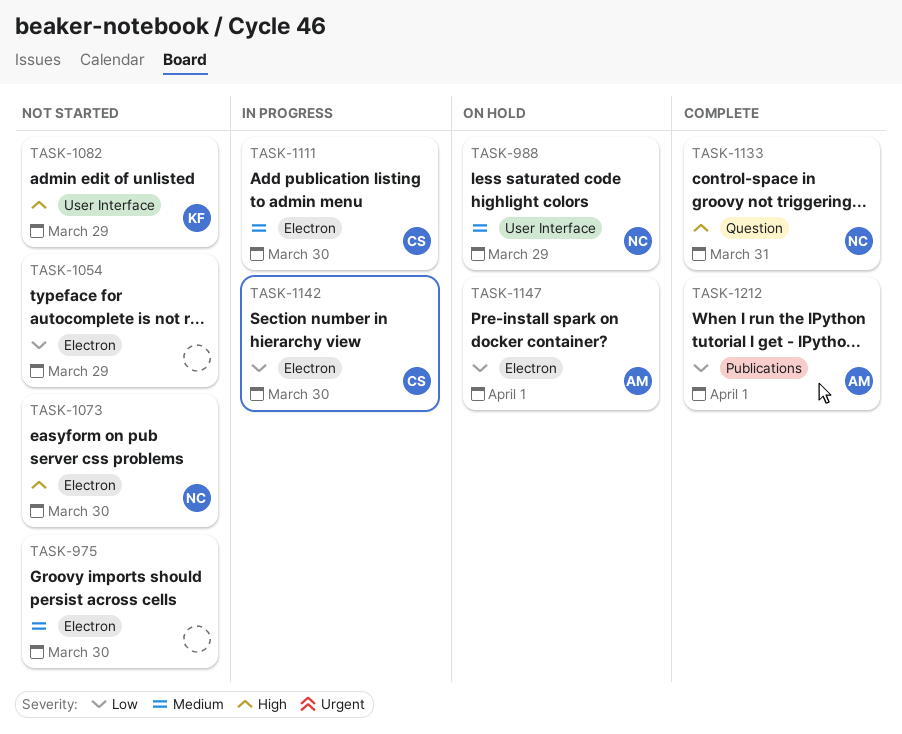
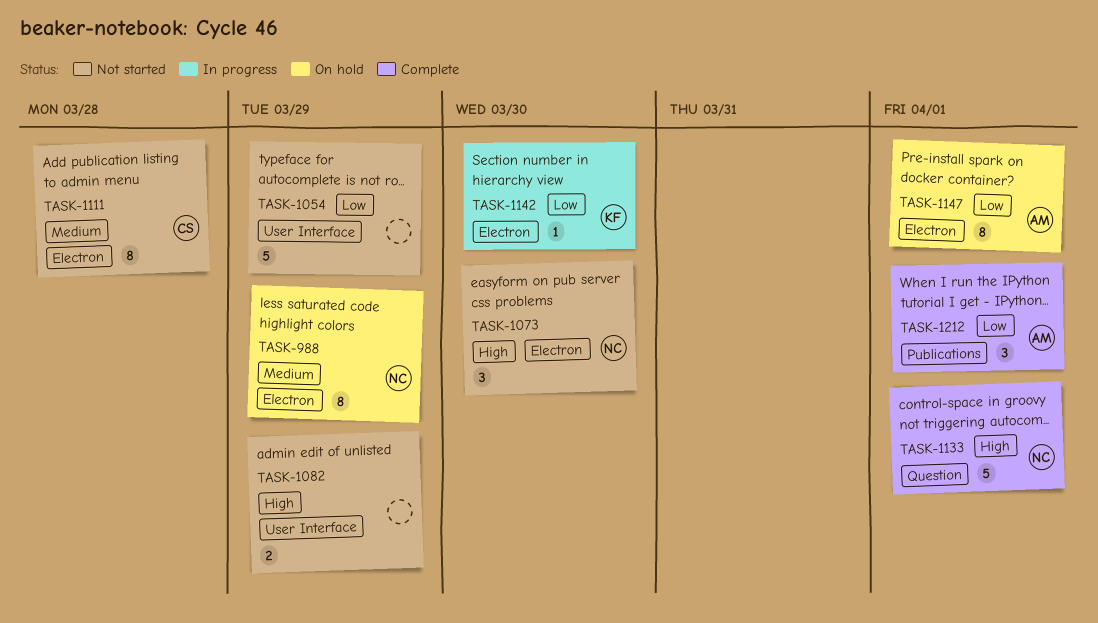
TASK-975: present -> none
TASK-988, label: User Interface -> Electron
TASK-1054, label: Electron -> User Interface
TASK-1082, owner: KF -> none
TASK-1111, status: In progress -> Not started
TASK-1111, due: Mar 30 -> Mar 28
TASK-1133, due: Mar 31 -> Apr 1
TASK-1142, owner: CS -> KF

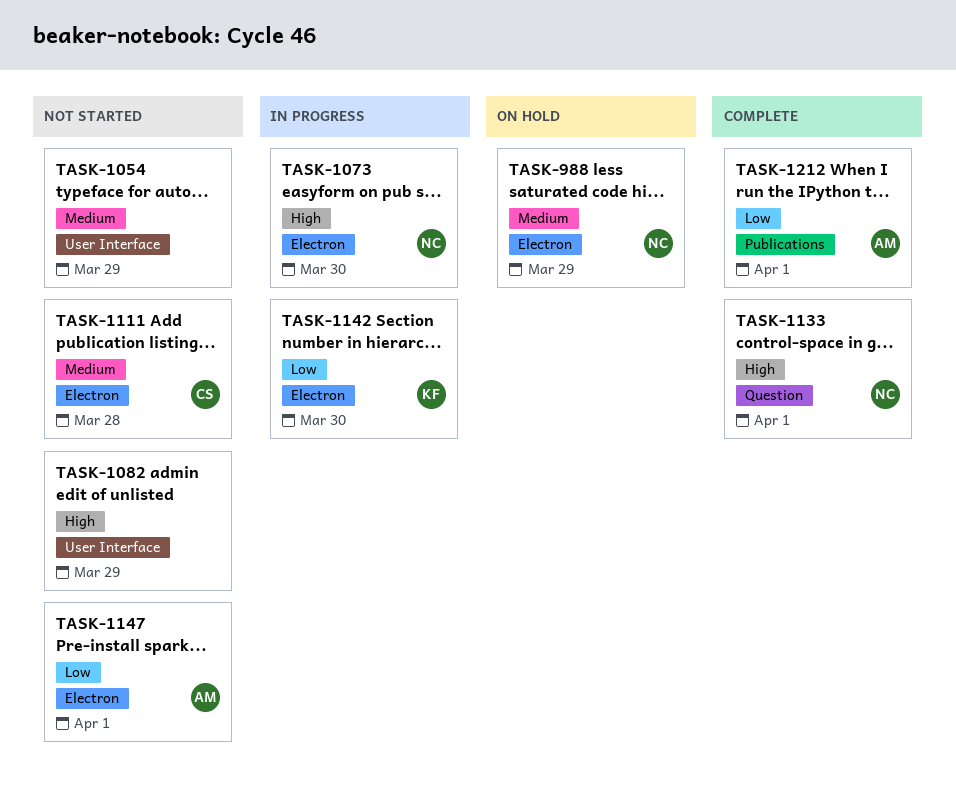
TASK-1054, priority: Low -> Medium
TASK-1073, status: Not started -> In progress
TASK-1147, status: On hold -> Not started

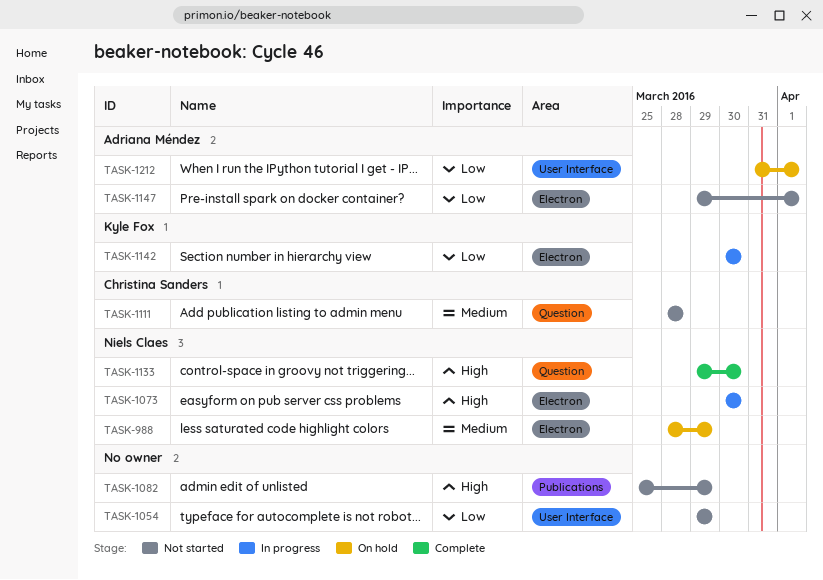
TASK-1054, priority: Medium -> Low
TASK-1082, label: User Interface -> Publications
TASK-1111, label: Electron -> Question
TASK-1133, due: Apr 1 -> Mar 30
TASK-1212, status: Complete -> On hold
TASK-1212, label: Publications -> User Interface

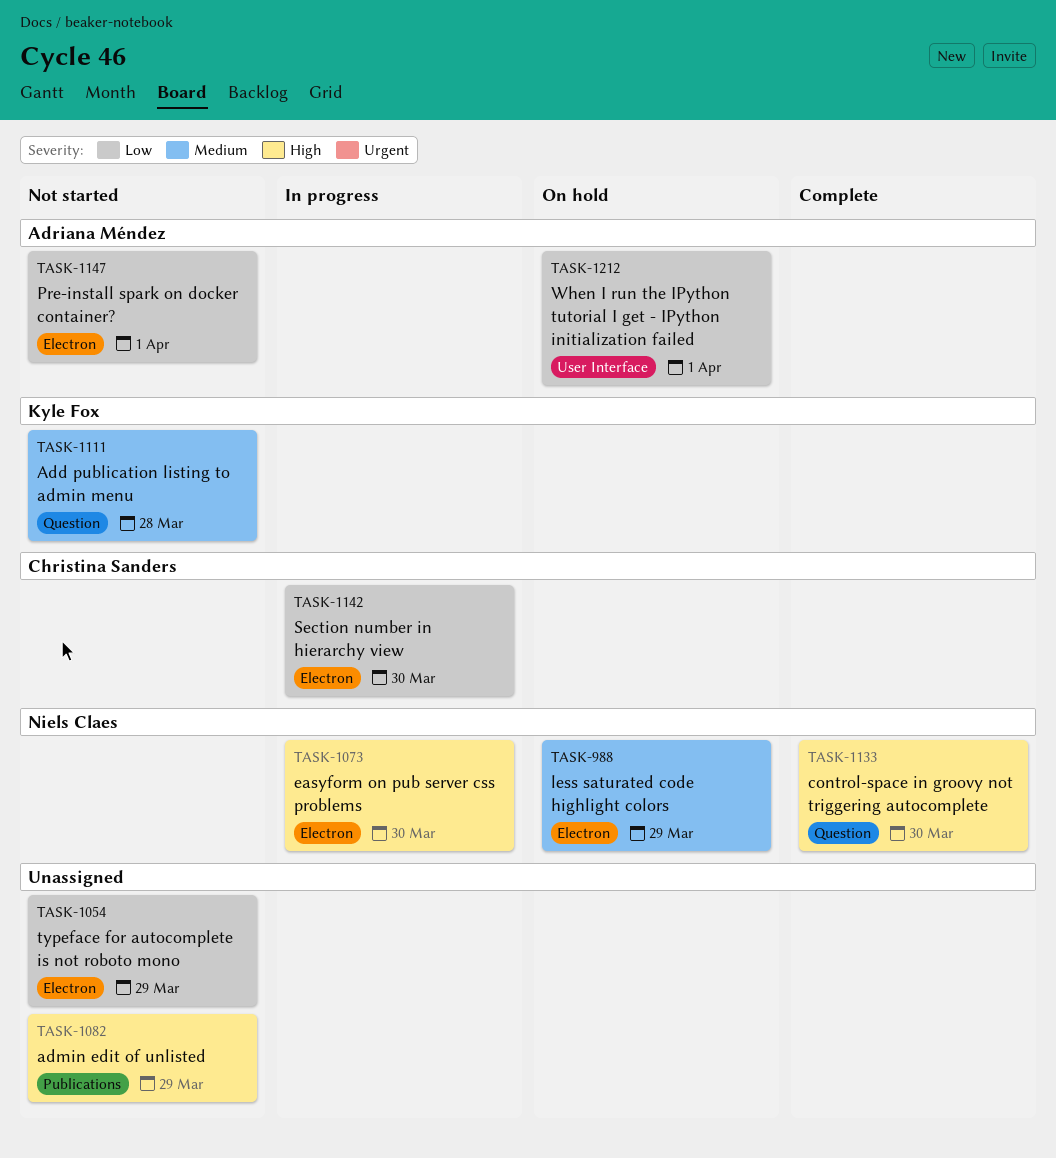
TASK-1054, label: User Interface -> Electron
TASK-1111, owner: Christina Sanders -> Kyle Fox
TASK-1142, owner: Kyle Fox -> Christina Sanders

